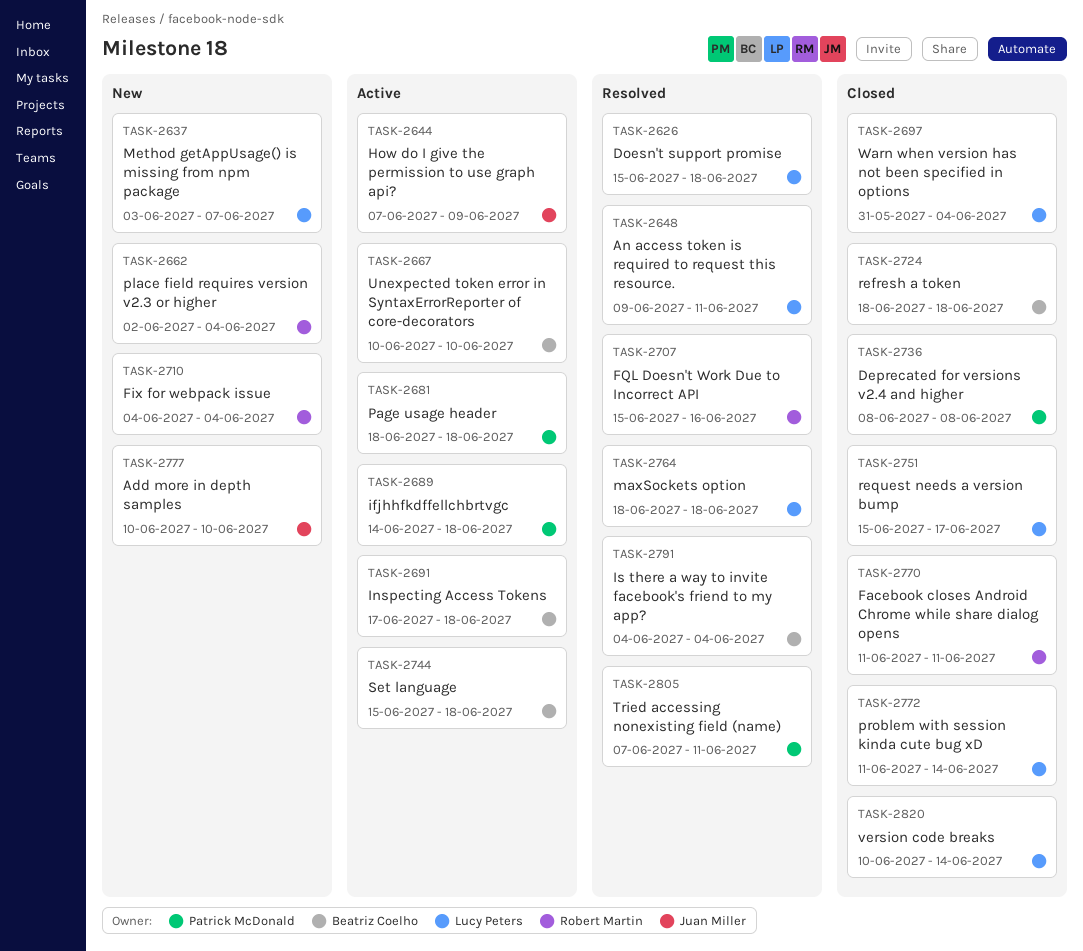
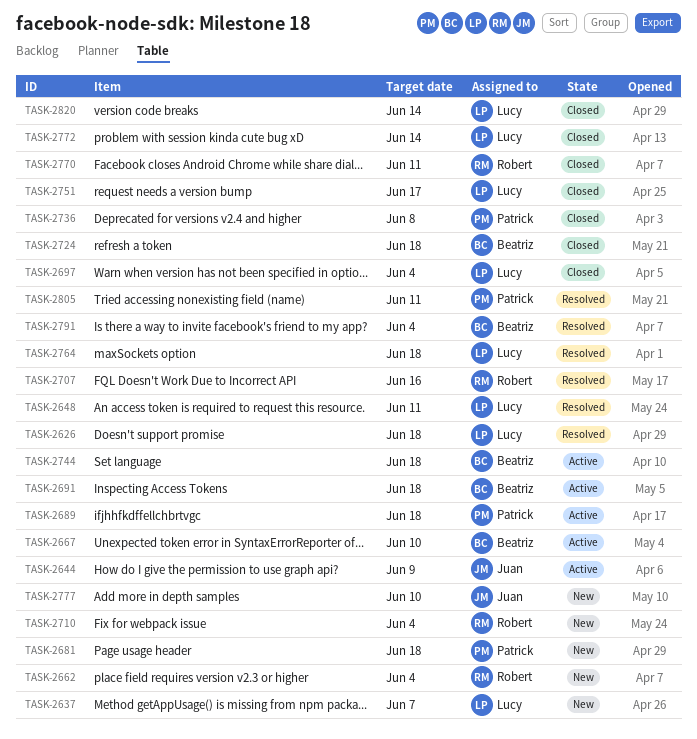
TASK-2681, status: Active -> New

